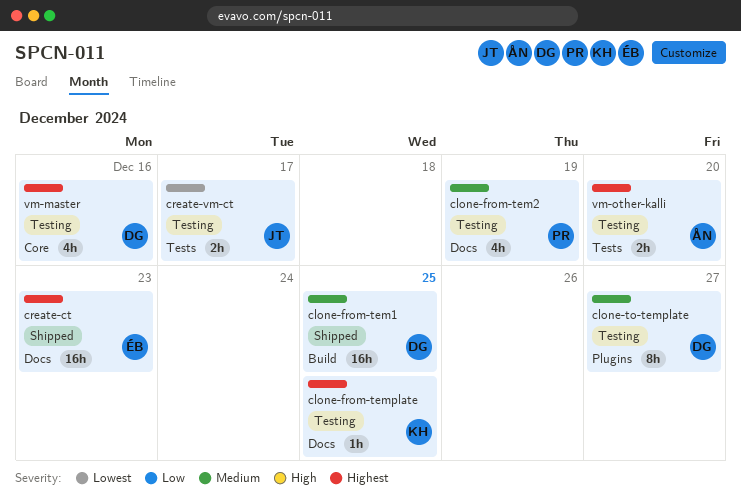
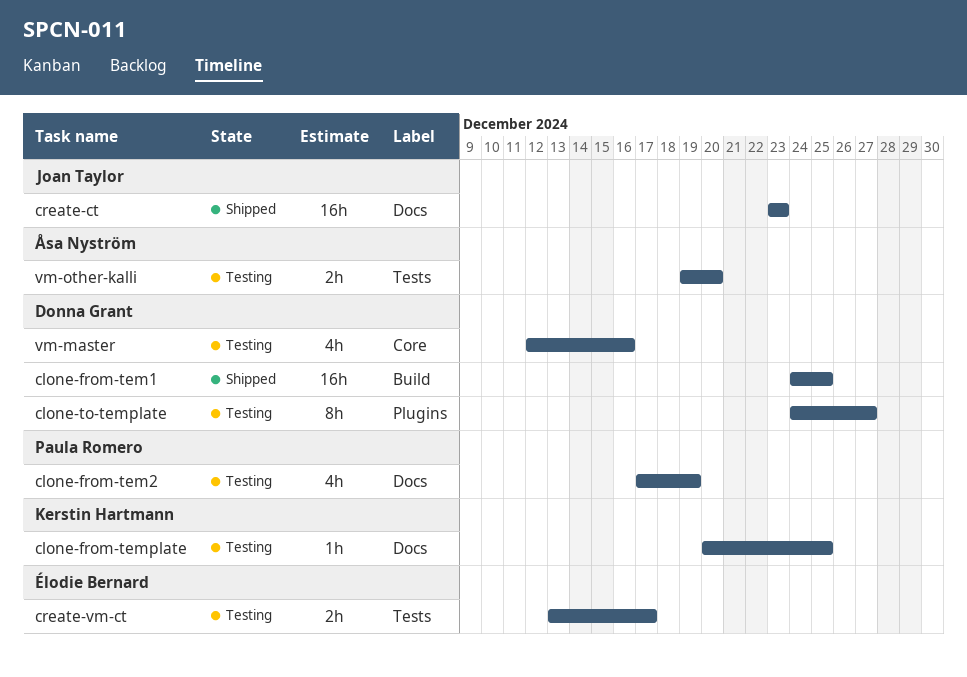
create-ct, owner: Élodie Bernard -> Joan Taylor
create-vm-ct, owner: Joan Taylor -> Élodie Bernard

